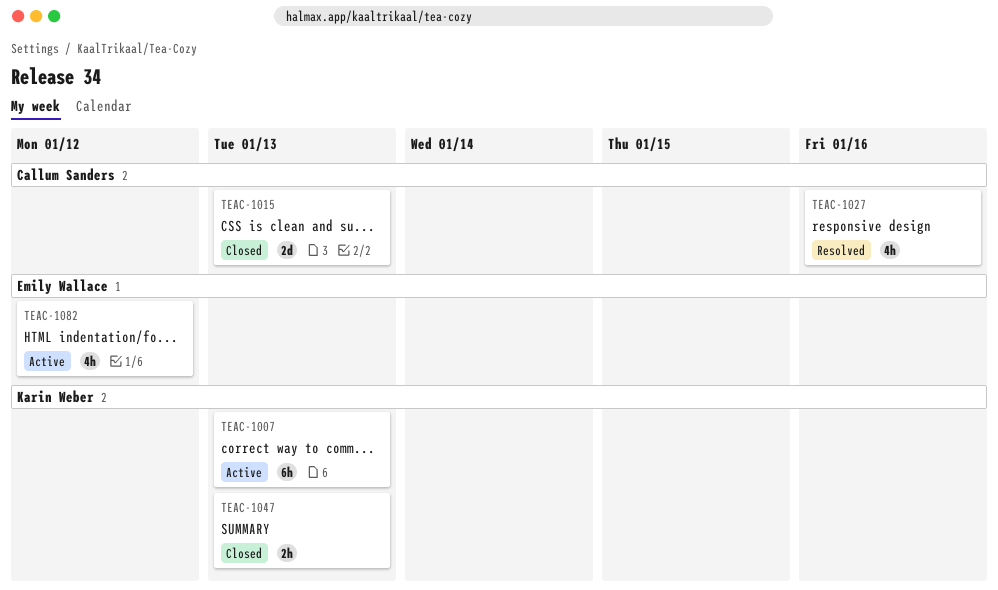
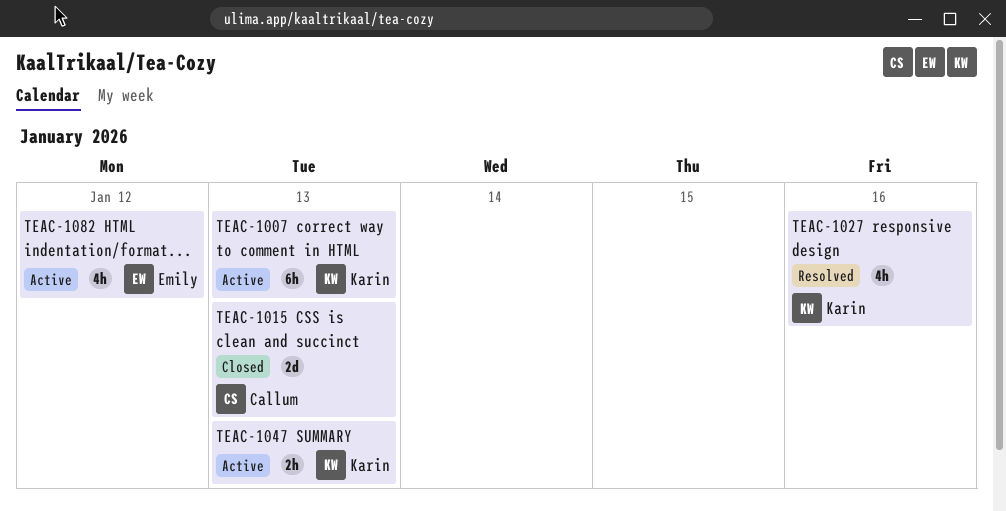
TEAC-1027, owner: Callum Sanders -> Karin Weber
TEAC-1047, status: Closed -> Active

